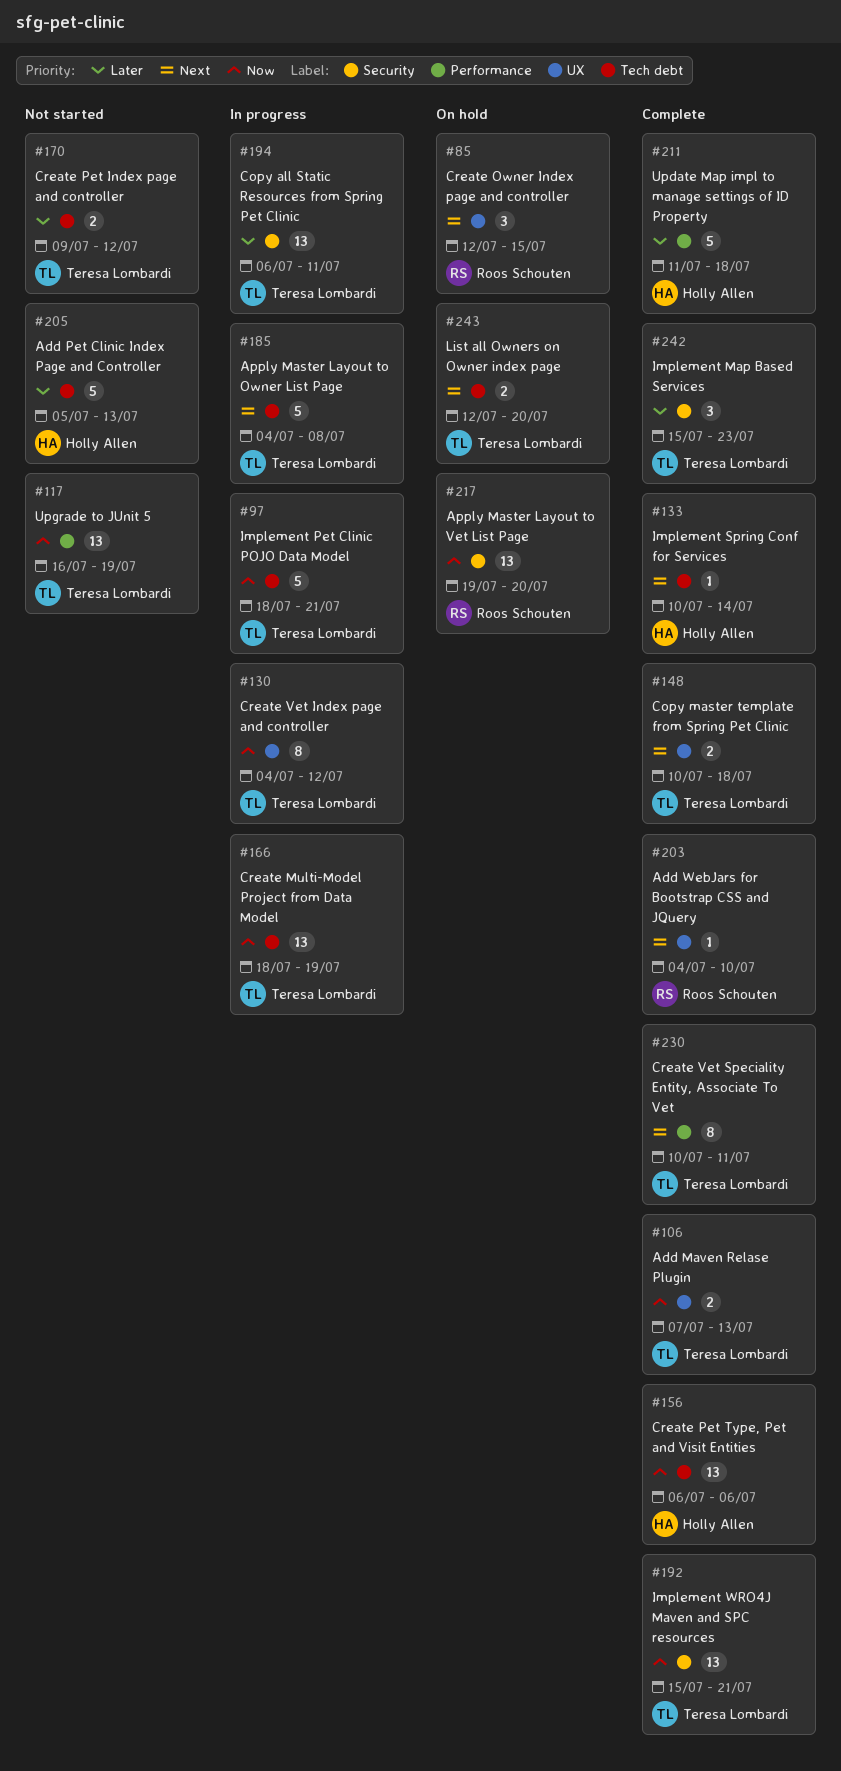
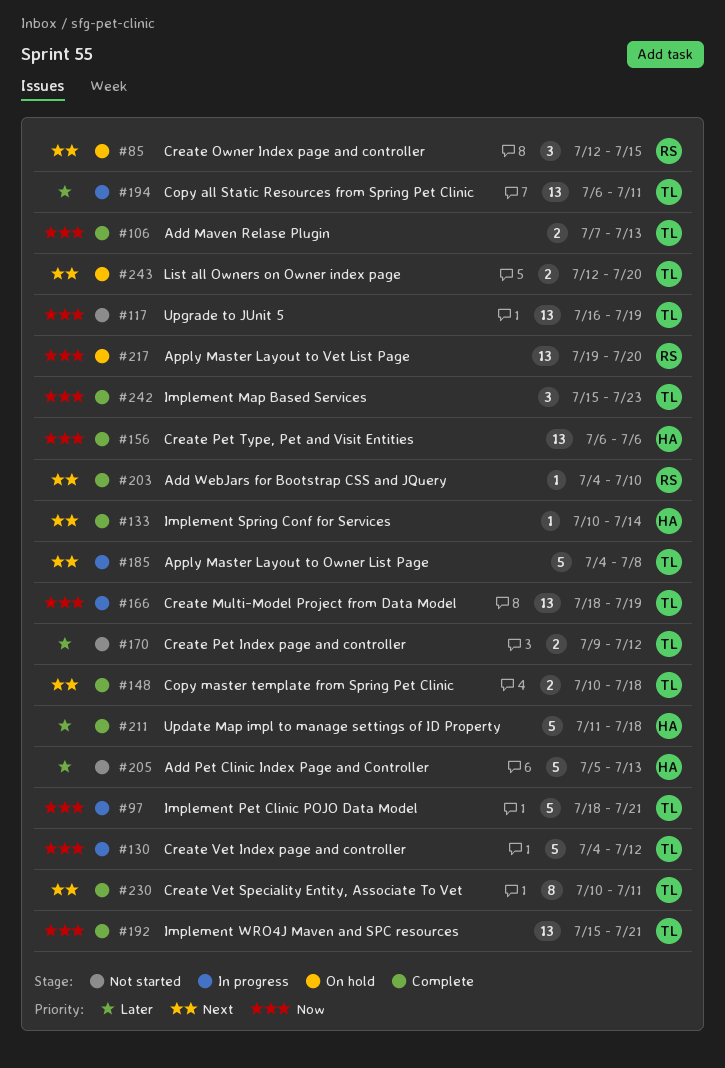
#130, estimate: 8 -> 5
#242, priority: Later -> Now

